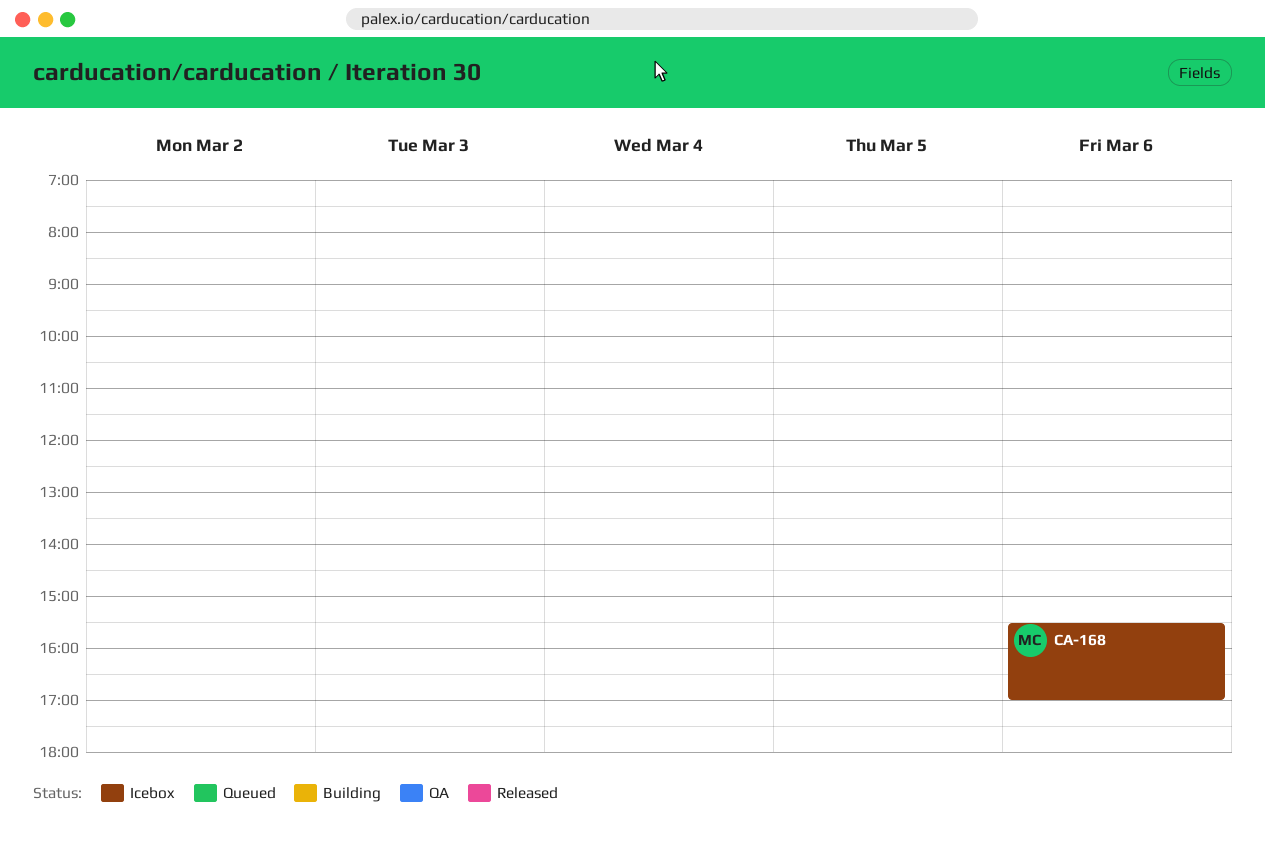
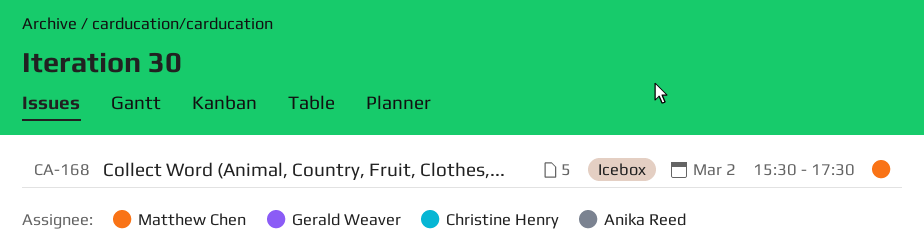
CA-168, day: Mar 6 -> Mar 2
CA-168, ends: 17:00 -> 17:30

